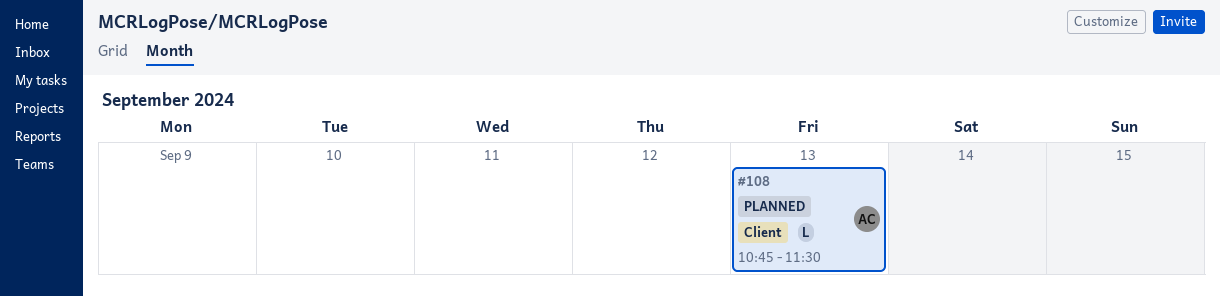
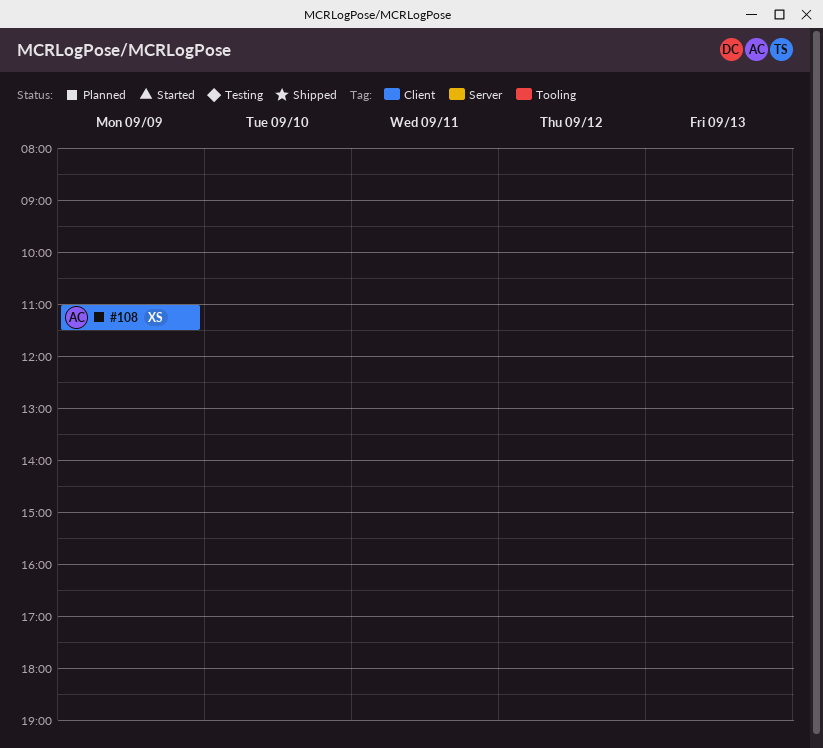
#108, estimate: L -> XS
#108, day: Sep 13 -> Sep 9
#108, begins: 10:45 -> 11:00

